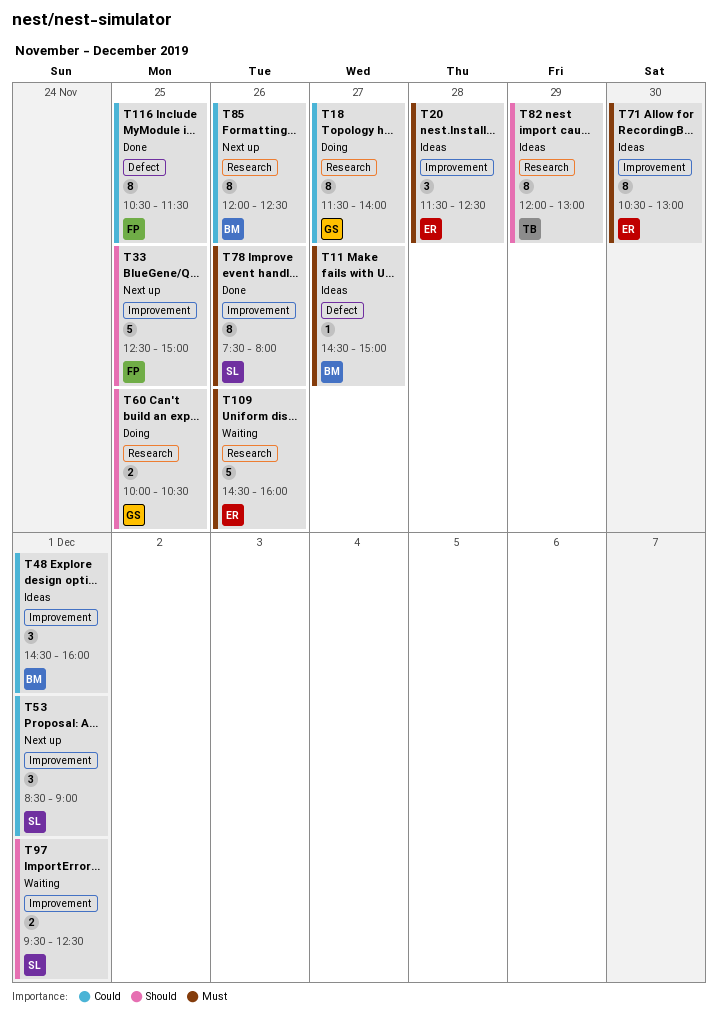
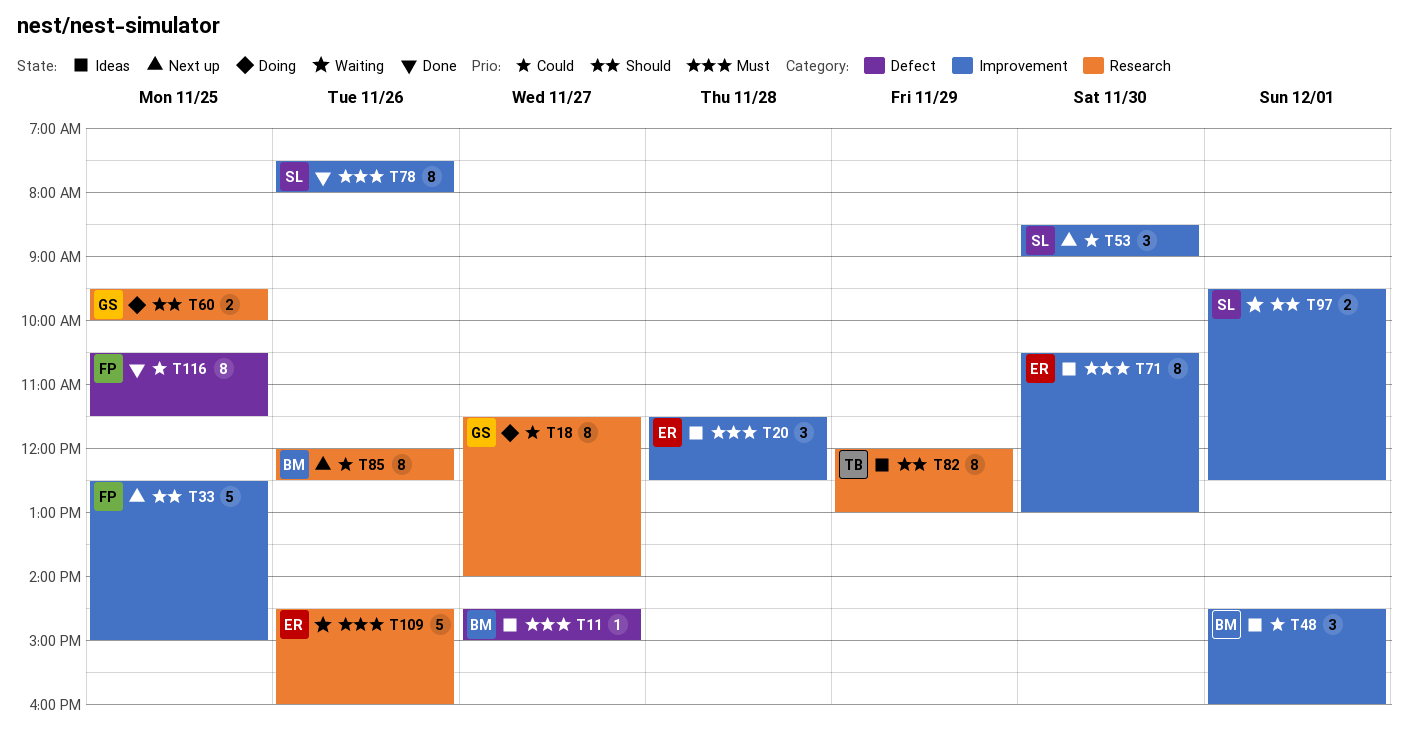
T53, day: Dec 1 -> Nov 30
T60, begins: 10:00 -> 09:30
T60, ends: 10:30 -> 10:00

